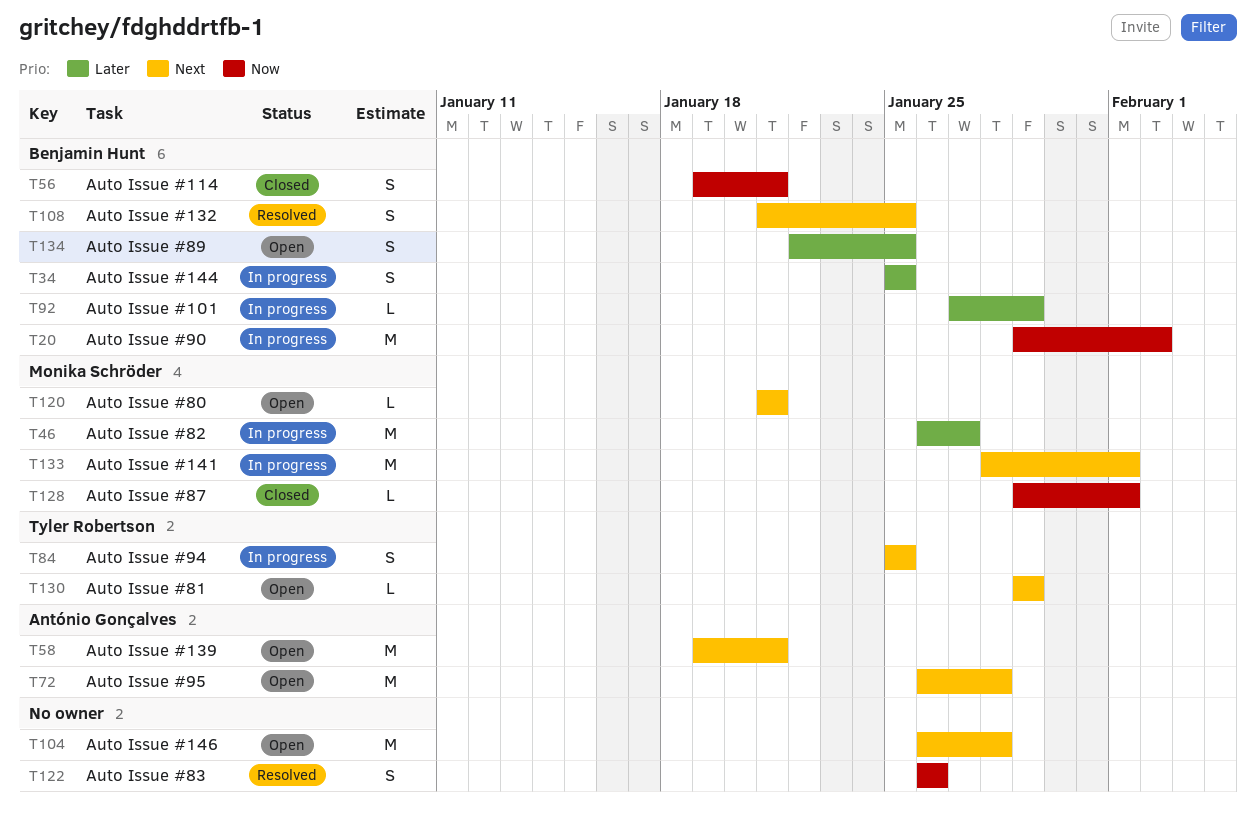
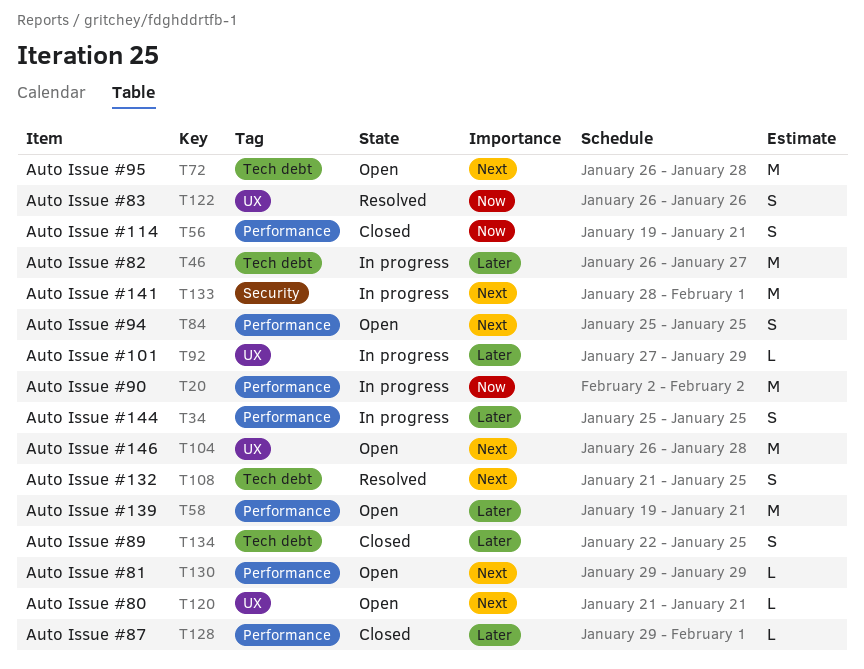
T20, start: Jan 29 -> Feb 2
T58, priority: Next -> Later
T84, status: In progress -> Open
T128, priority: Now -> Later
T134, status: Open -> Closed

